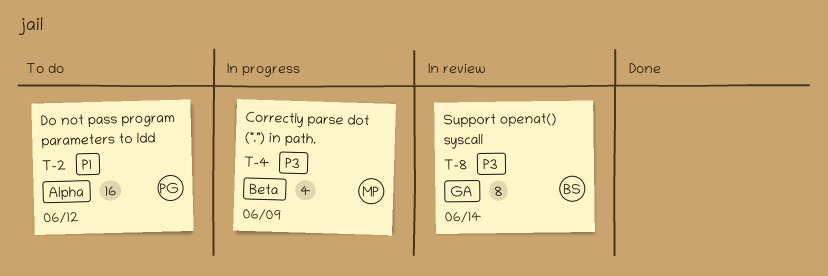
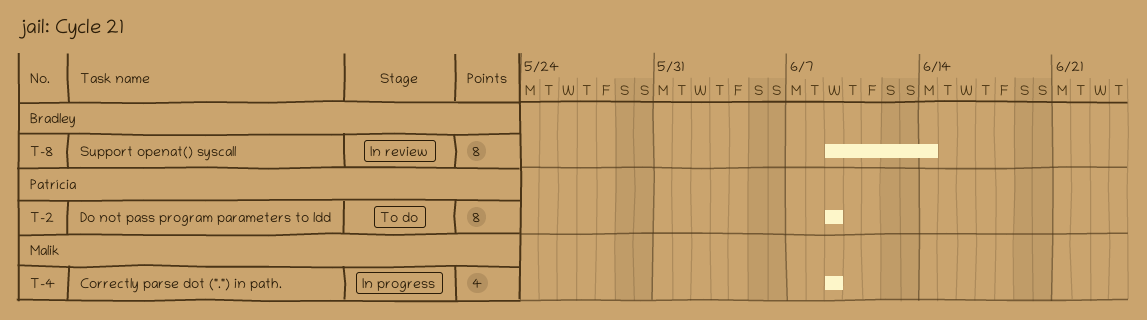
T-2, estimate: 16 -> 8
T-2, due: Jun 12 -> Jun 9

